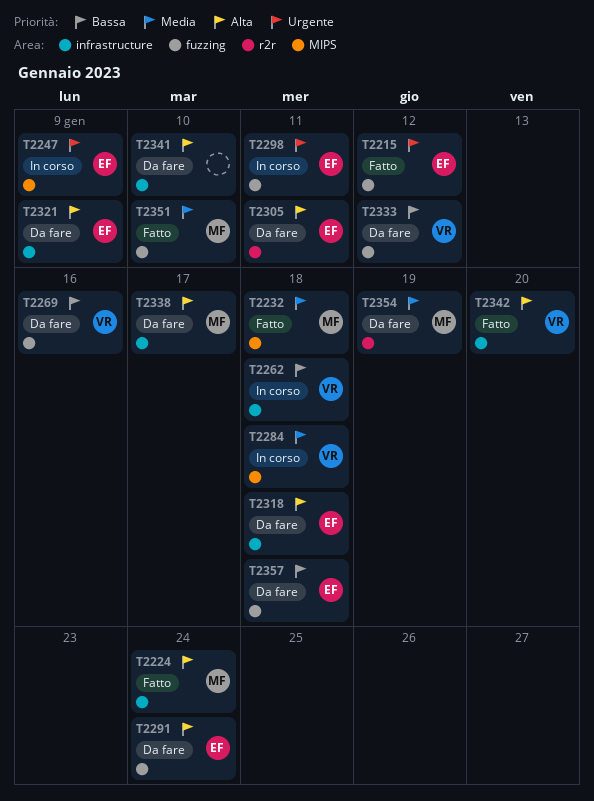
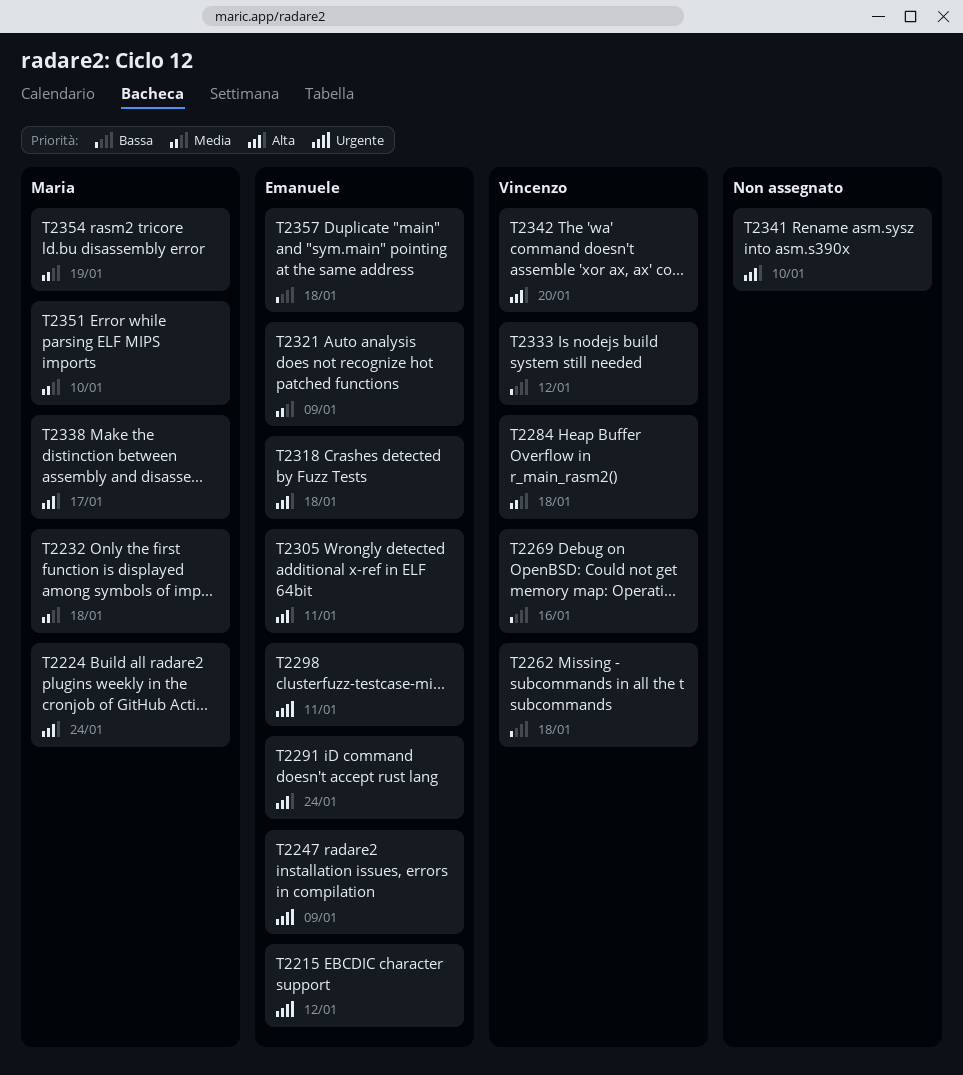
T2321, priority: Alta -> Media

